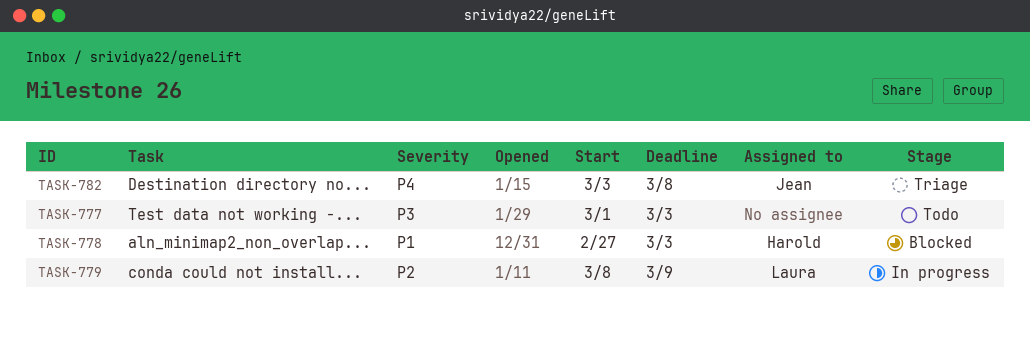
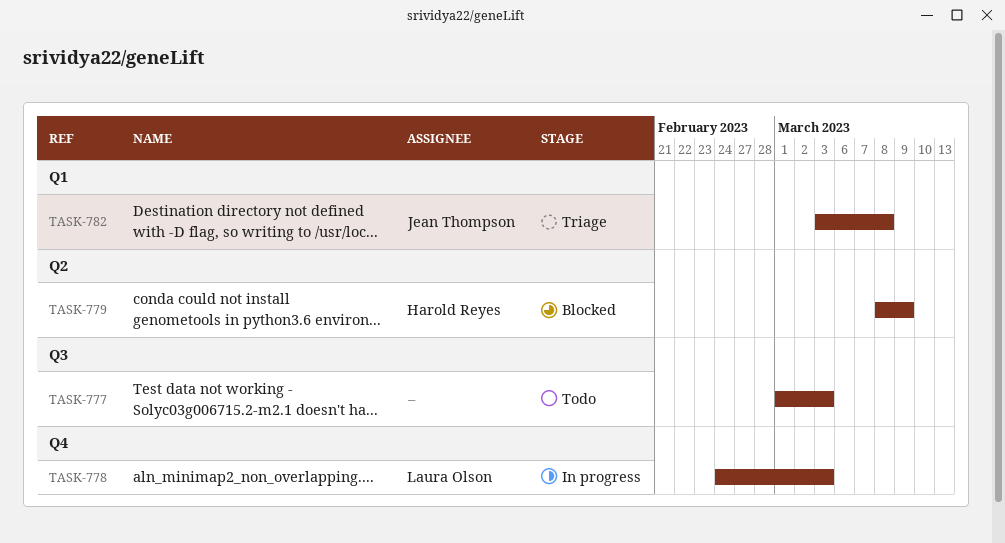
TASK-778, status: Blocked -> In progress
TASK-778, owner: Harold Reyes -> Laura Olson
TASK-778, start: Feb 27 -> Feb 24
TASK-779, status: In progress -> Blocked
TASK-779, owner: Laura Olson -> Harold Reyes

